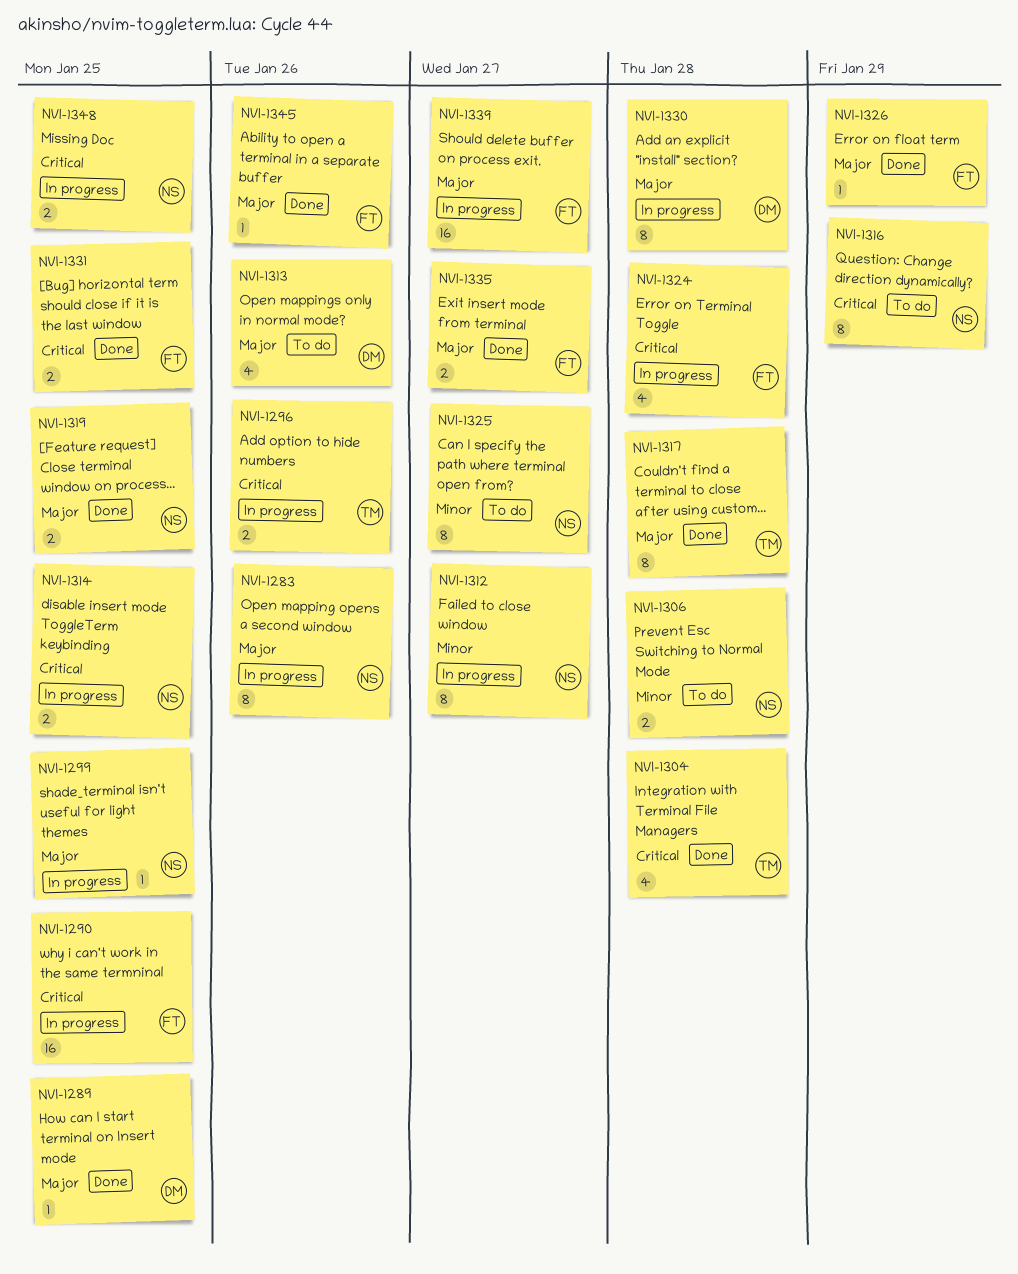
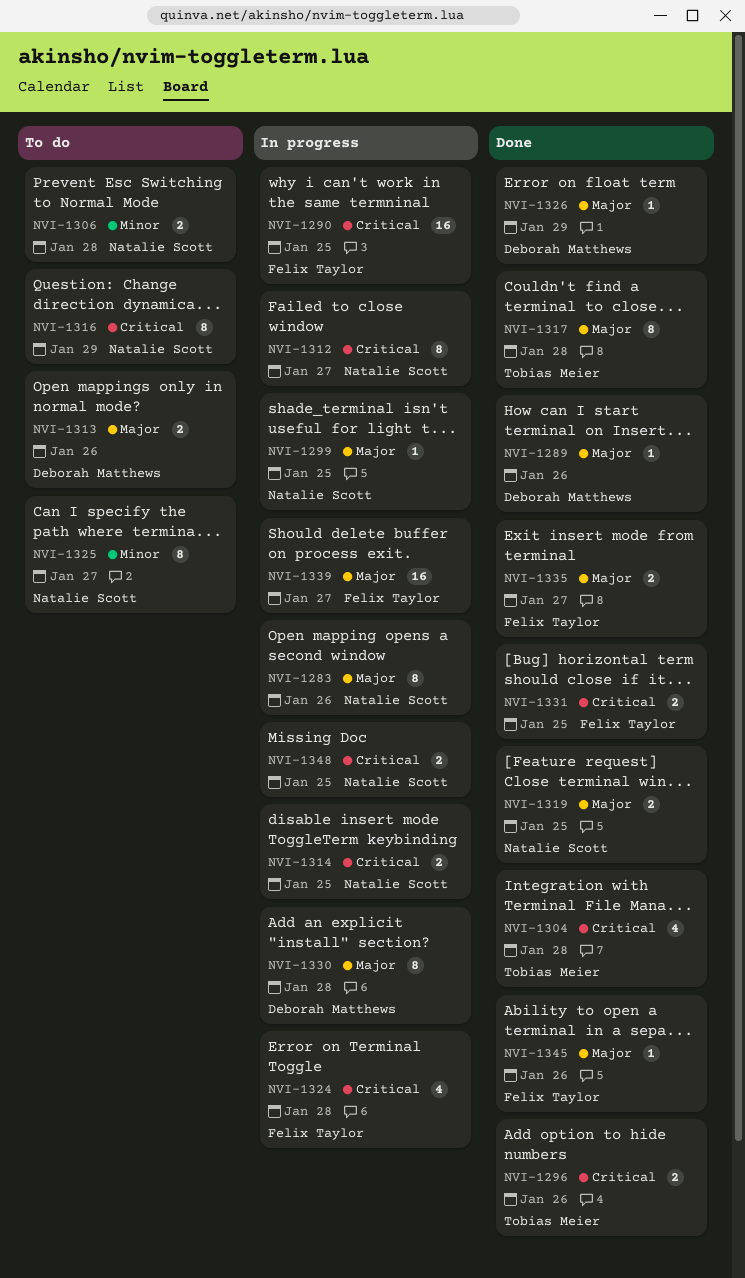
NVI-1289, due: Jan 25 -> Jan 26
NVI-1296, status: In progress -> Done
NVI-1312, priority: Minor -> Critical
NVI-1313, estimate: 4 -> 2
NVI-1326, owner: Felix Taylor -> Deborah Matthews

